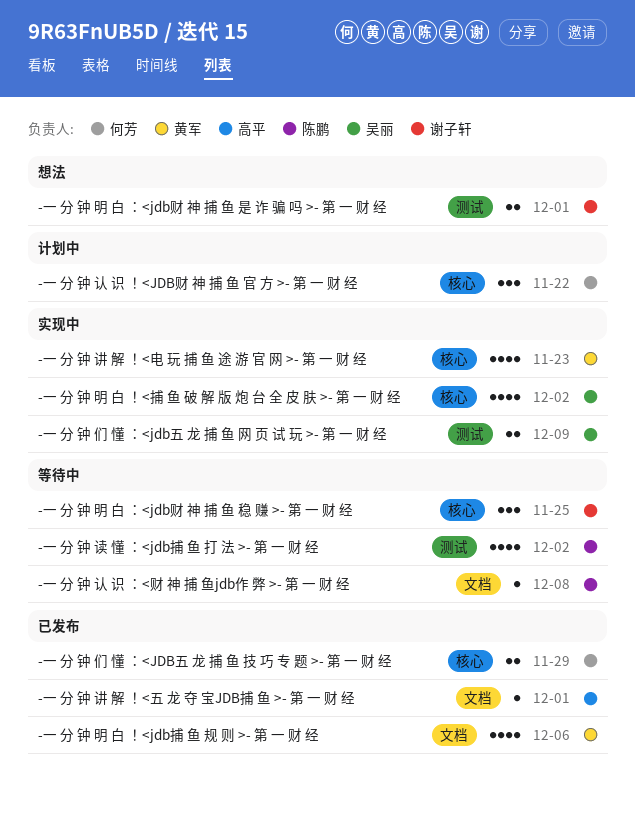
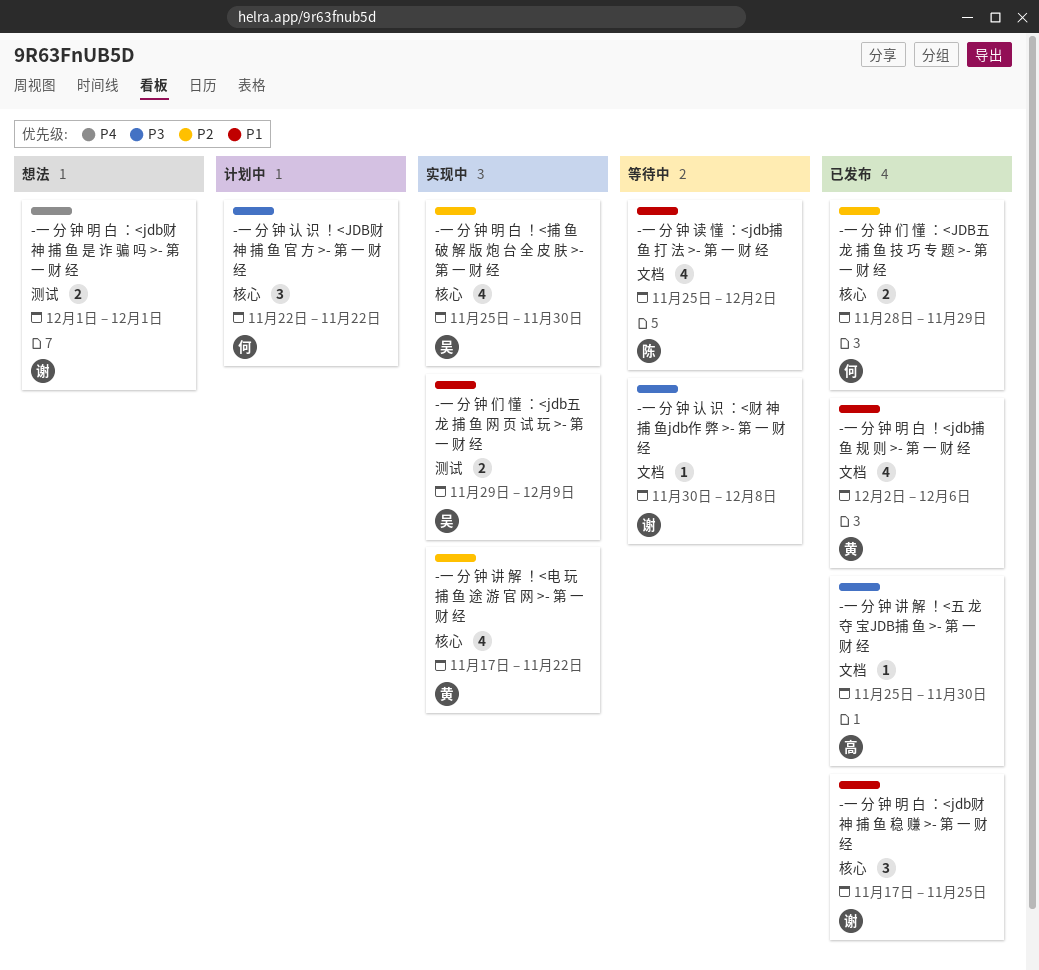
-一 分 钟 明 白 ！<捕 鱼 破 解 版 炮 台 全 皮 肤 >- 第 一 财 经, due: Dec 2 -> Nov 30
-一 分 钟 明 白 ：<jdb财 神 捕 鱼 稳 赚 >- 第 一 财 经, status: 等待中 -> 已发布
-一 分 钟 认 识 ：<财 神 捕 鱼jdb作 弊 >- 第 一 财 经, owner: 陈鹏 -> 谢子轩
-一 分 钟 讲 解 ！<五 龙 夺 宝JDB捕 鱼 >- 第 一 财 经, due: Dec 1 -> Nov 30
-一 分 钟 讲 解 ！<电 玩 捕 鱼 途 游 官 网 >- 第 一 财 经, due: Nov 23 -> Nov 22
-一 分 钟 读 懂 ：<jdb捕 鱼 打 法 >- 第 一 财 经, label: 测试 -> 文档

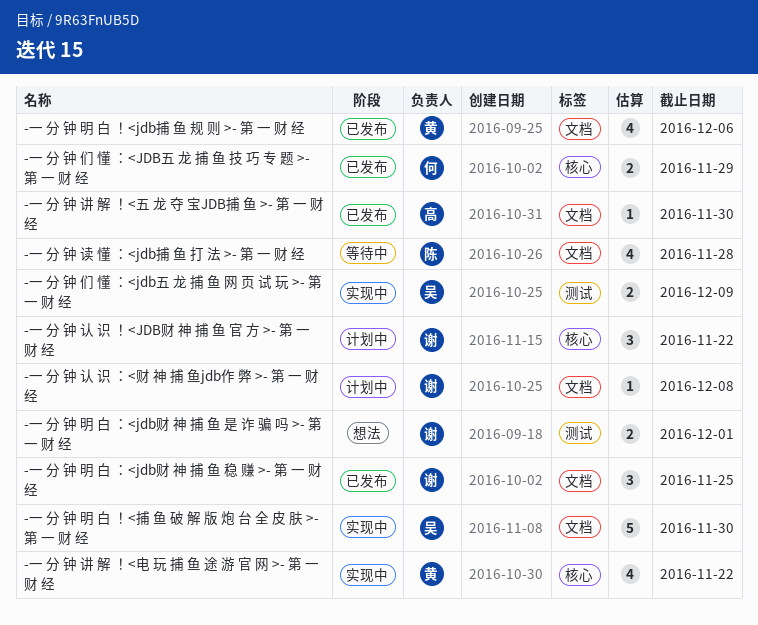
-一 分 钟 明 白 ！<捕 鱼 破 解 版 炮 台 全 皮 肤 >- 第 一 财 经, label: 核心 -> 文档
-一 分 钟 明 白 ！<捕 鱼 破 解 版 炮 台 全 皮 肤 >- 第 一 财 经, estimate: 4 -> 5
-一 分 钟 明 白 ：<jdb财 神 捕 鱼 稳 赚 >- 第 一 财 经, label: 核心 -> 文档
-一 分 钟 认 识 ！<JDB财 神 捕 鱼 官 方 >- 第 一 财 经, owner: 何 -> 谢
-一 分 钟 认 识 ：<财 神 捕 鱼jdb作 弊 >- 第 一 财 经, status: 等待中 -> 计划中
-一 分 钟 读 懂 ：<jdb捕 鱼 打 法 >- 第 一 财 经, due: Dec 2 -> Nov 28

